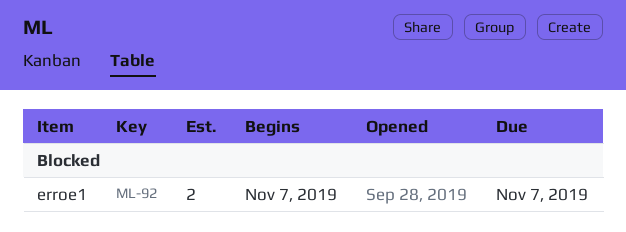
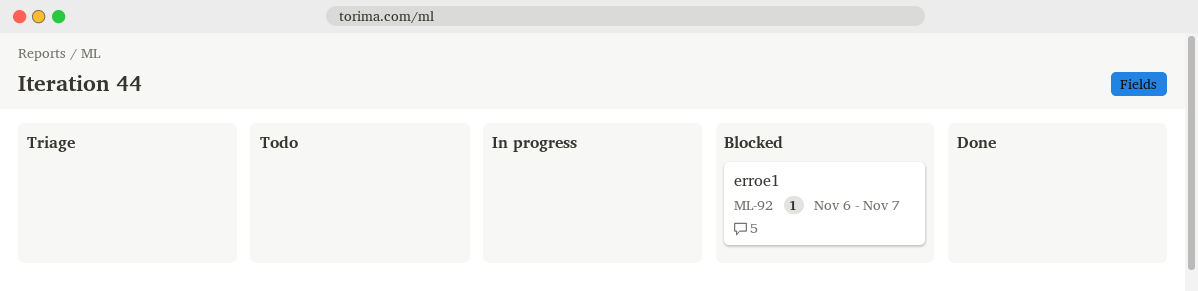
ML-92, estimate: 2 -> 1
ML-92, start: Nov 7 -> Nov 6

